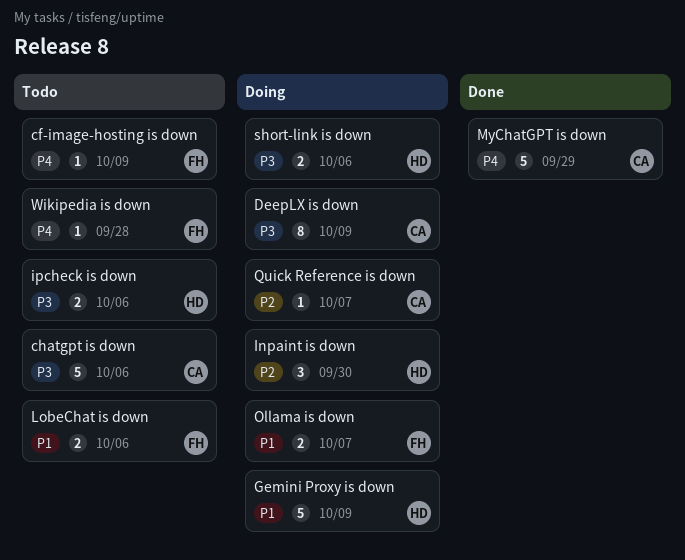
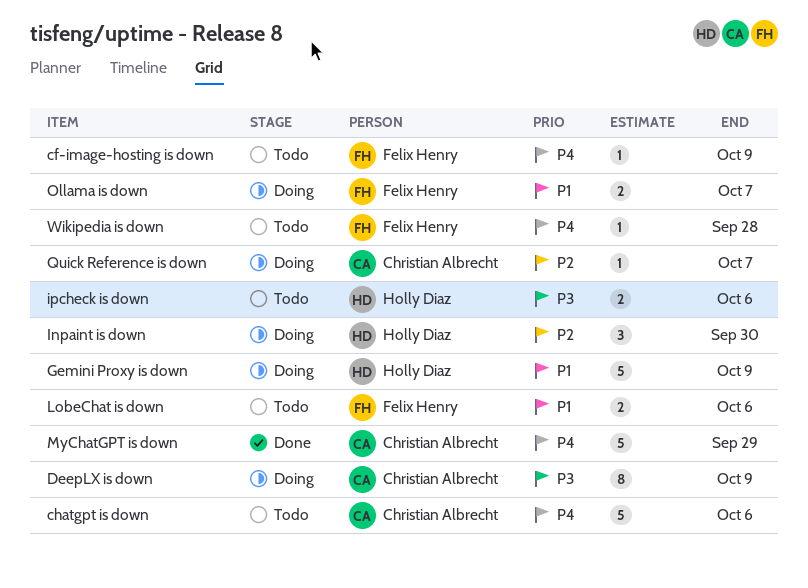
chatgpt is down, priority: P3 -> P4
short-link is down: present -> none

